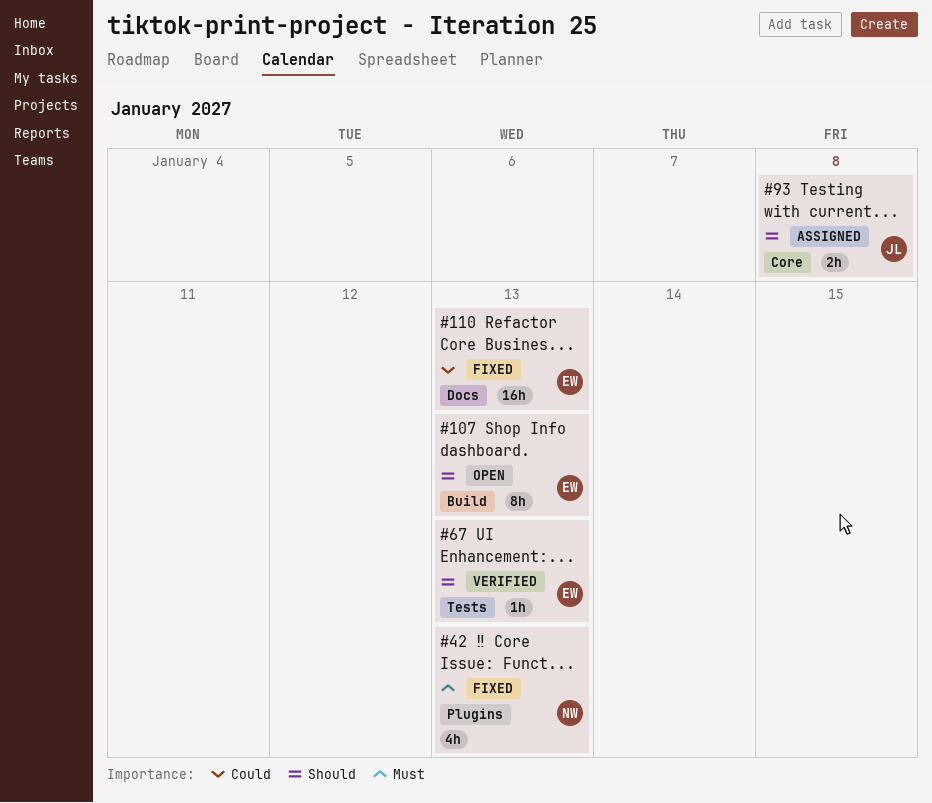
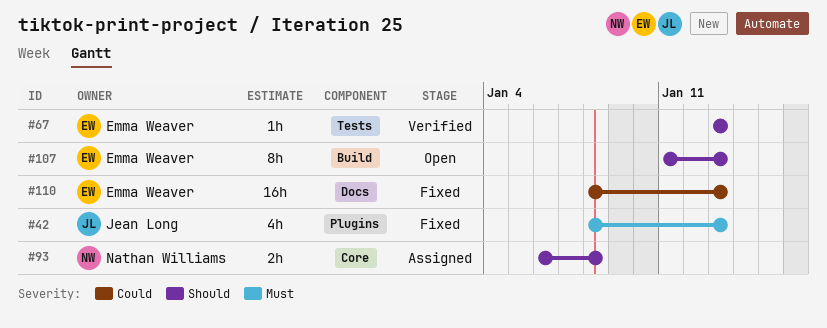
#42, owner: Nathan Williams -> Jean Long
#93, owner: Jean Long -> Nathan Williams

